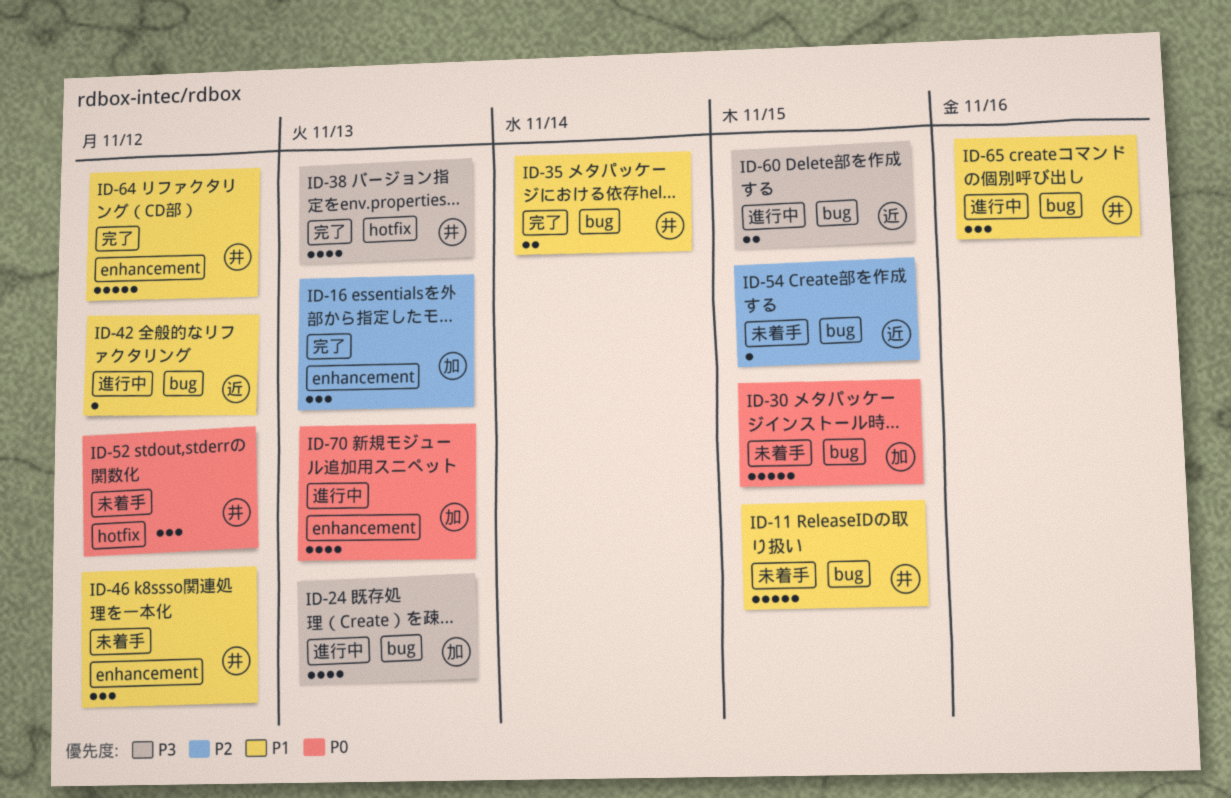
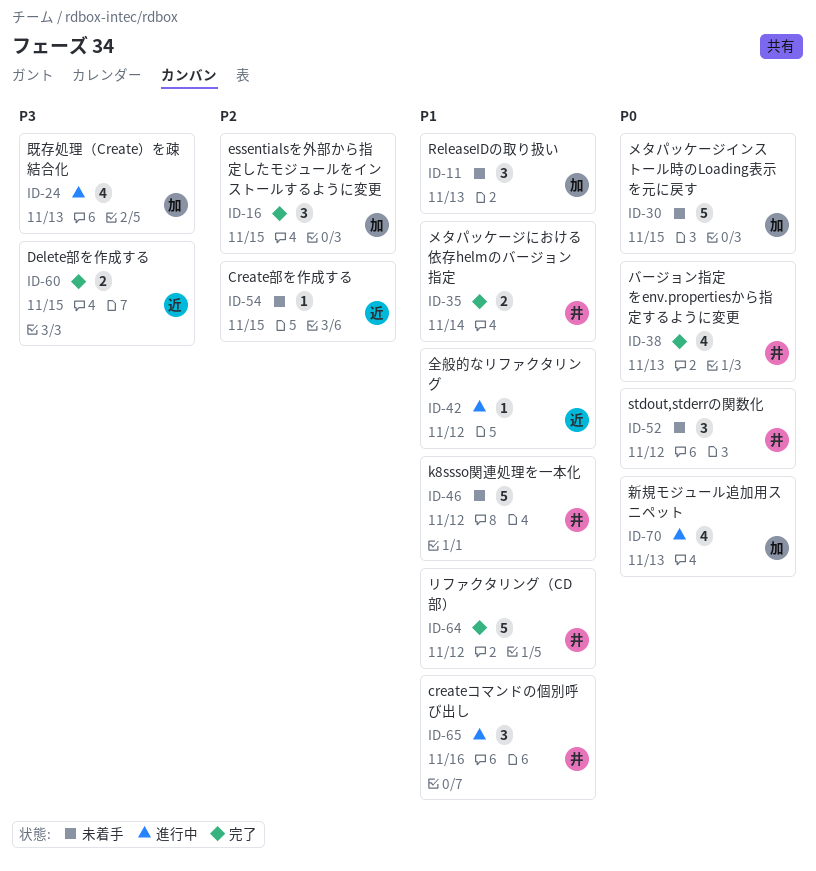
ID-11, owner: 井 -> 加
ID-11, estimate: 5 -> 3
ID-11, due: Nov 15 -> Nov 13
ID-16, due: Nov 13 -> Nov 15
ID-38, priority: P3 -> P0
ID-46, estimate: 3 -> 5
ID-60, status: 進行中 -> 完了

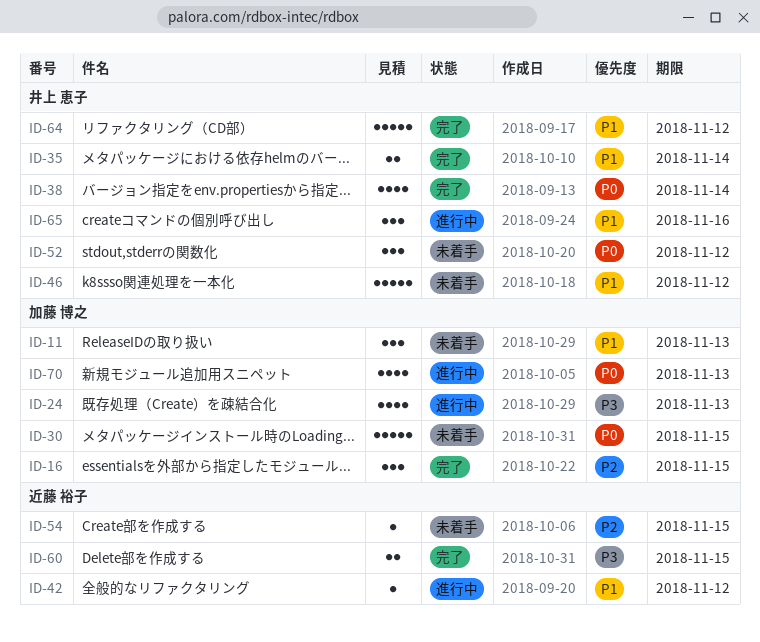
ID-38, due: Nov 13 -> Nov 14

